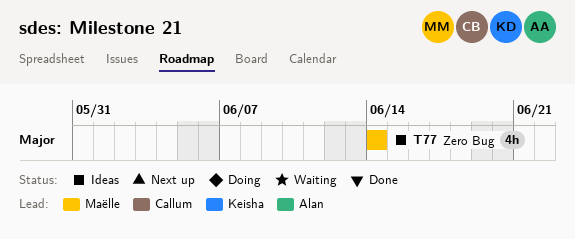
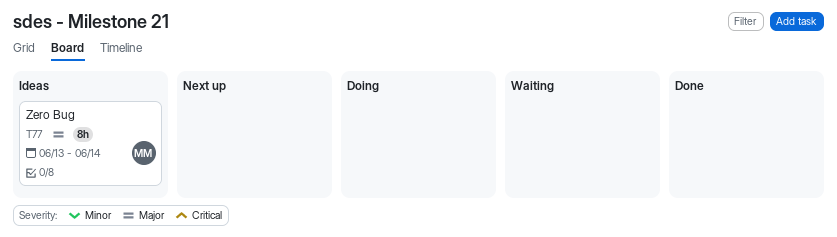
T77, estimate: 4h -> 8h
T77, start: Jun 14 -> Jun 13

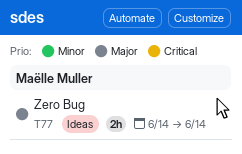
T77, estimate: 8h -> 2h
T77, start: Jun 13 -> Jun 14

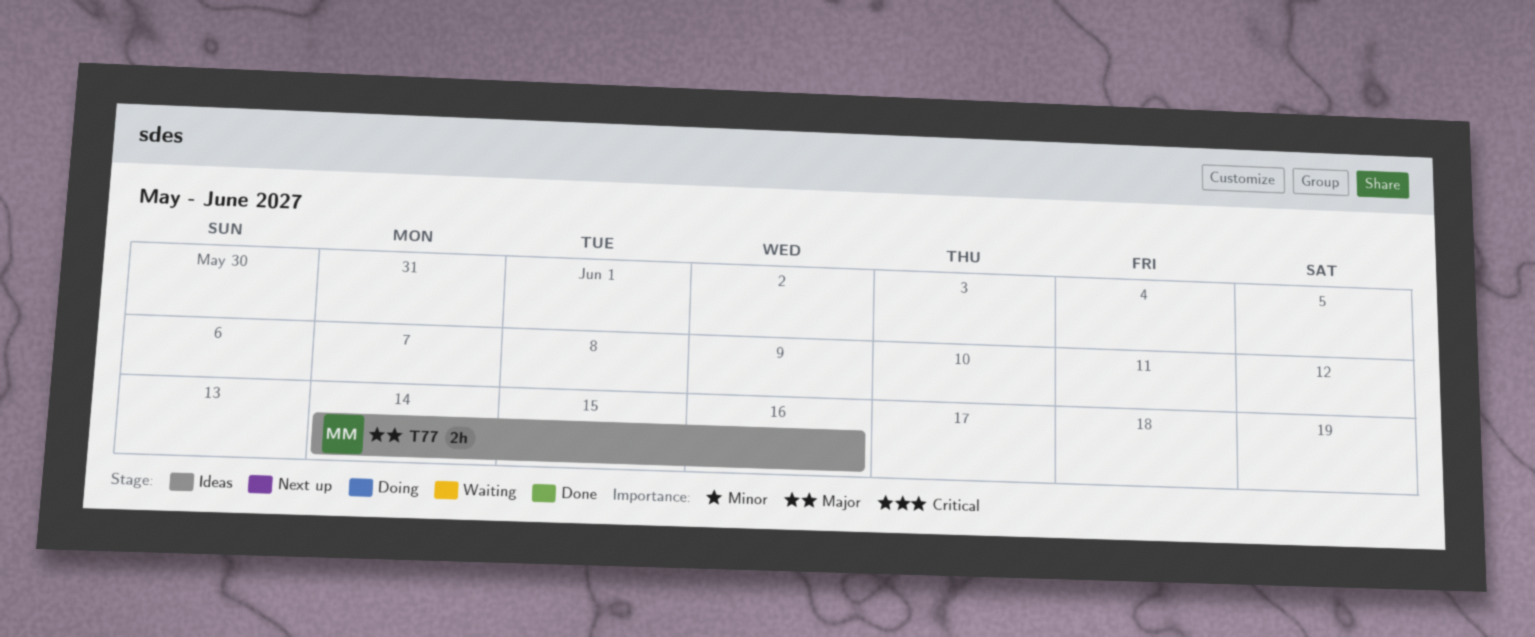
T77, due: Jun 14 -> Jun 16

